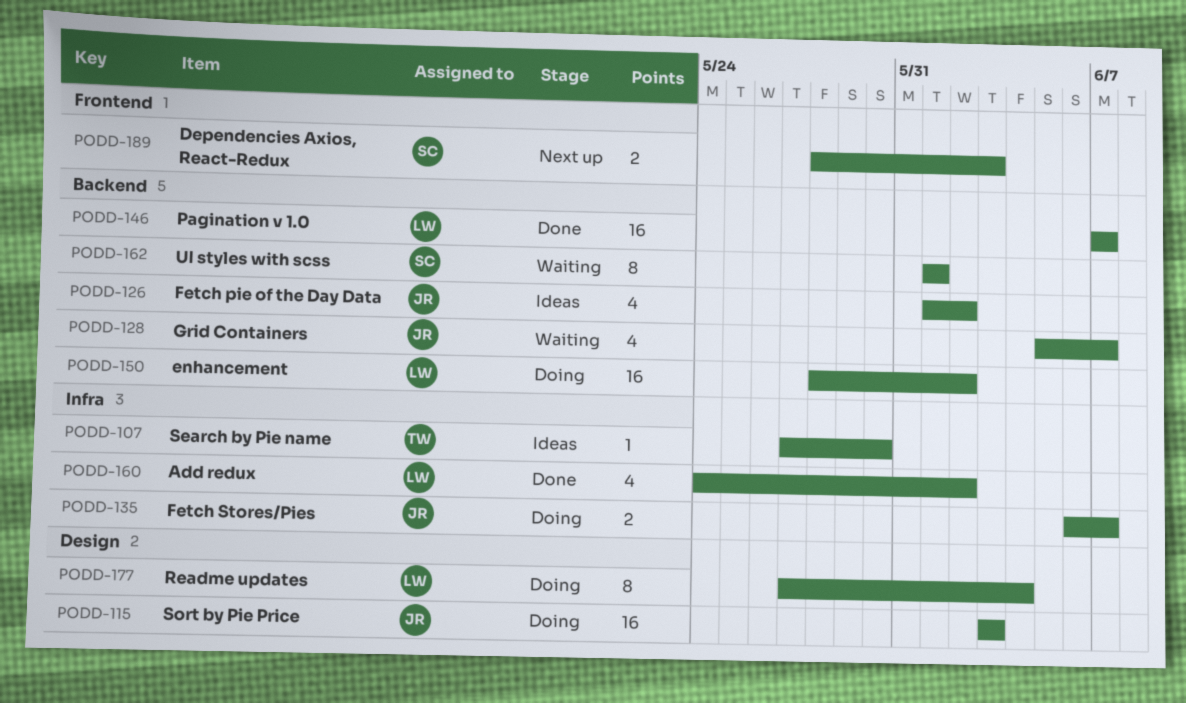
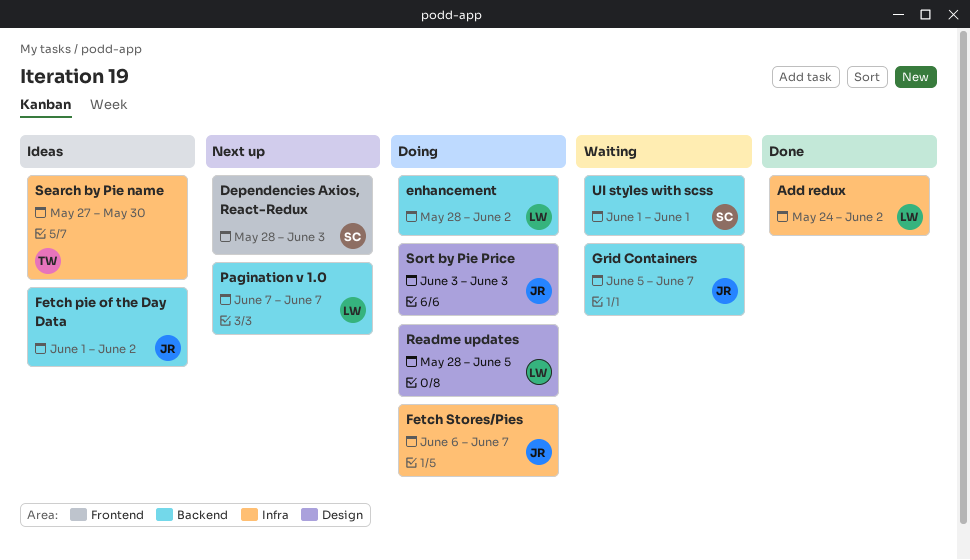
Pagination v 1.0, status: Done -> Next up
Readme updates, start: May 27 -> May 28
Readme updates, due: Jun 4 -> Jun 5

